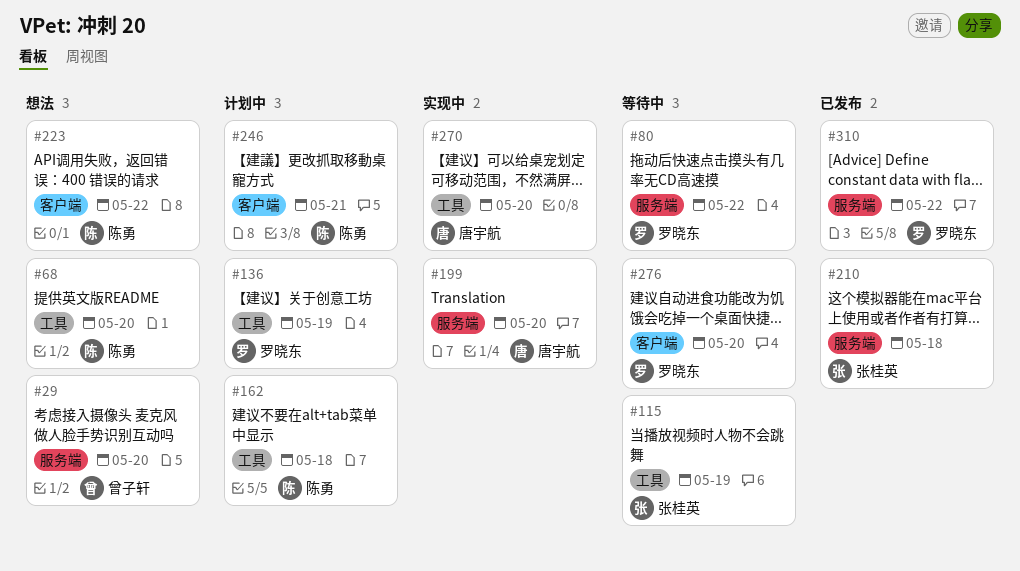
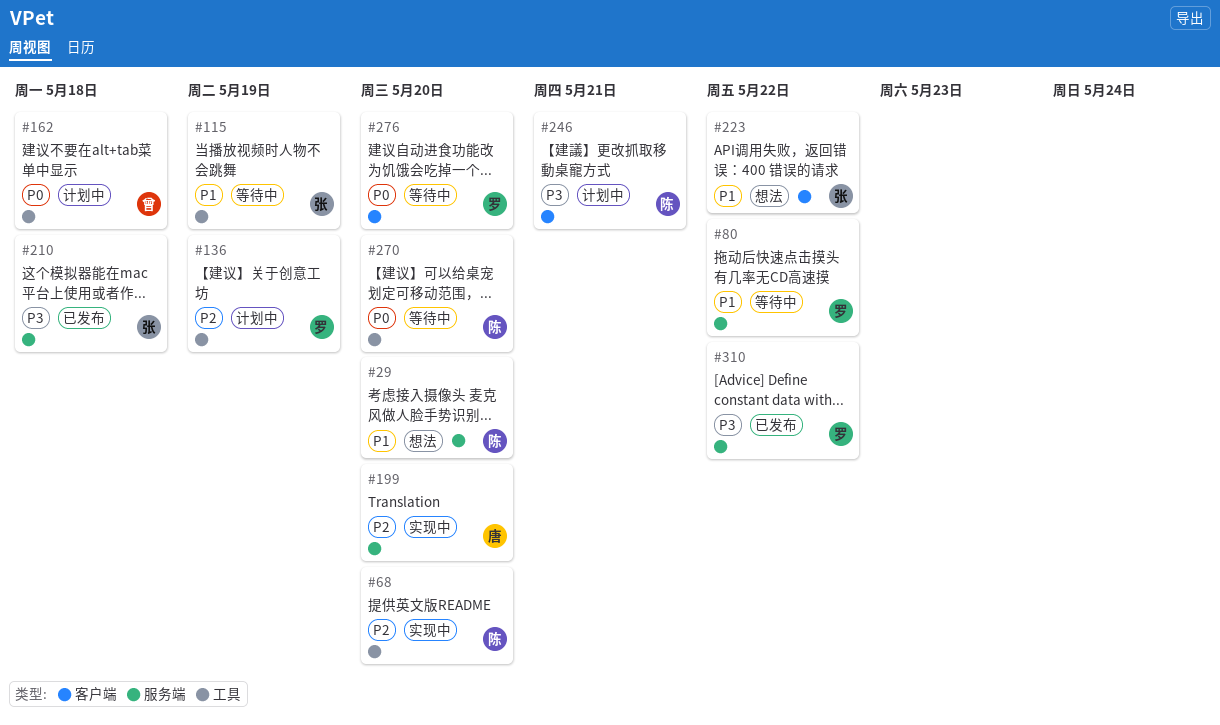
#29, owner: 曾子轩 -> 陈勇
#68, status: 想法 -> 实现中
#162, owner: 陈勇 -> 曾子轩
#223, owner: 陈勇 -> 张桂英
#270, status: 实现中 -> 等待中
#270, owner: 唐宇航 -> 陈勇

